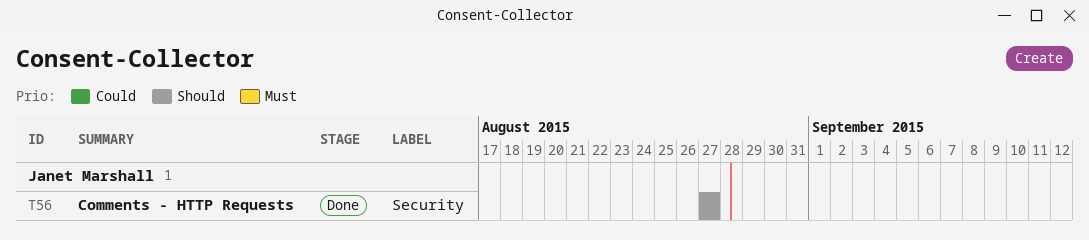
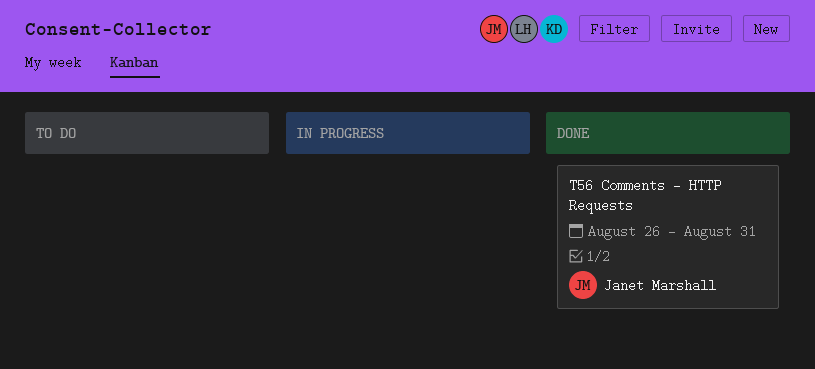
T56, start: Aug 27 -> Aug 26
T56, due: Aug 27 -> Aug 31

